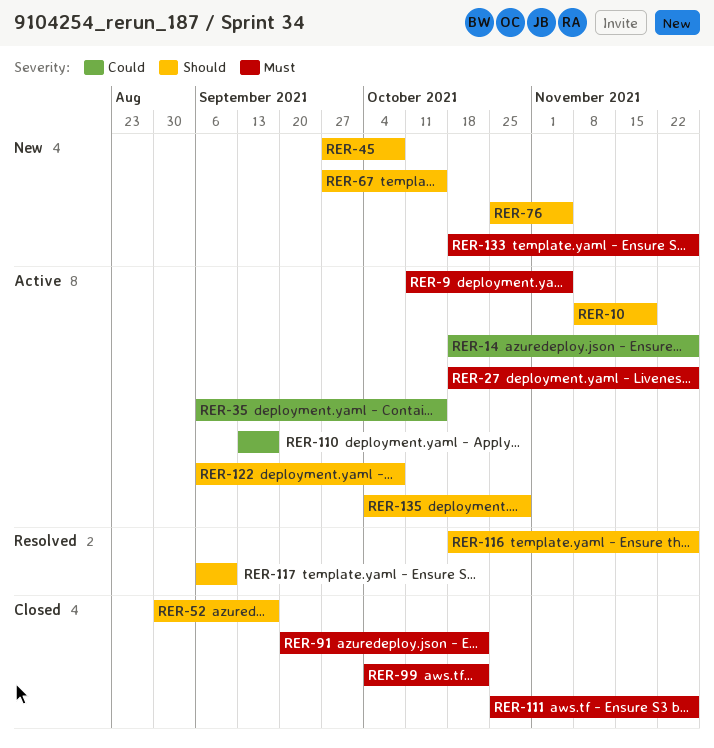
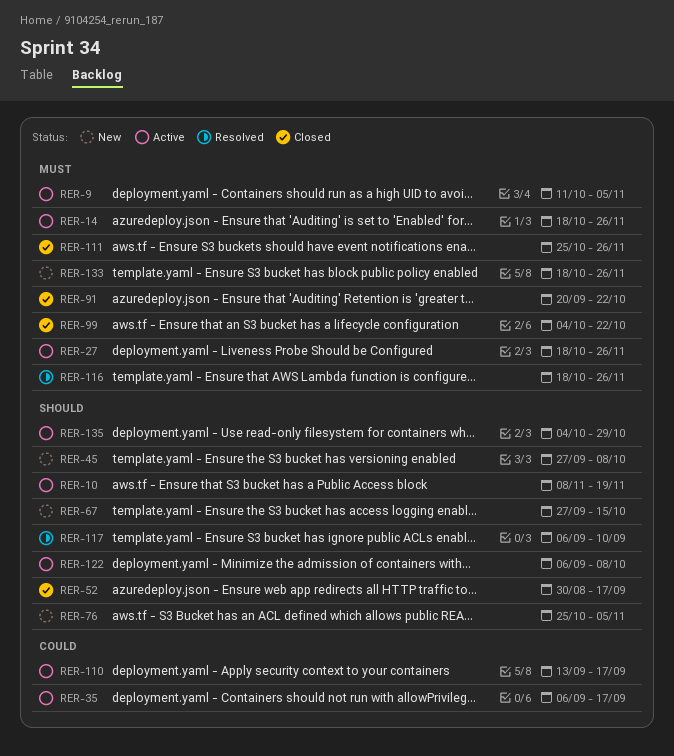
RER-14, priority: Could -> Must
RER-35, due: Oct 15 -> Sep 17
RER-116, priority: Should -> Must

